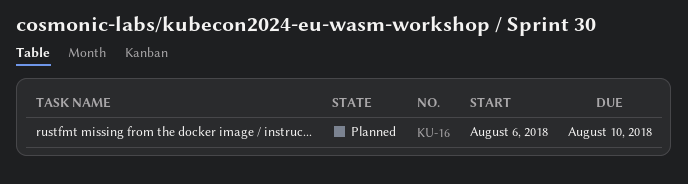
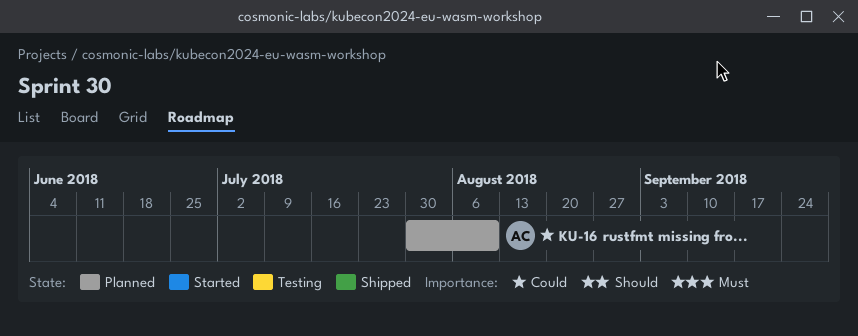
KU-16, start: Aug 6 -> Jul 30

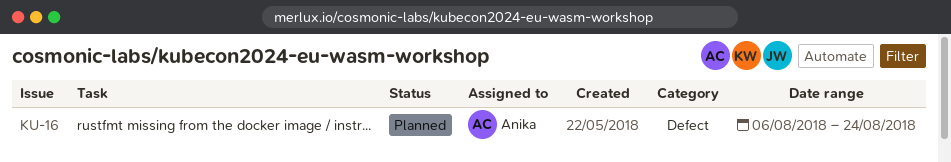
KU-16, start: Jul 30 -> Aug 6
KU-16, due: Aug 10 -> Aug 24

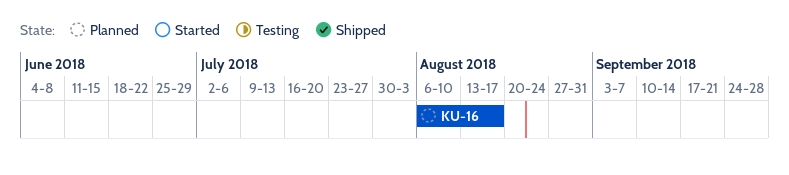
KU-16, due: Aug 24 -> Aug 17

